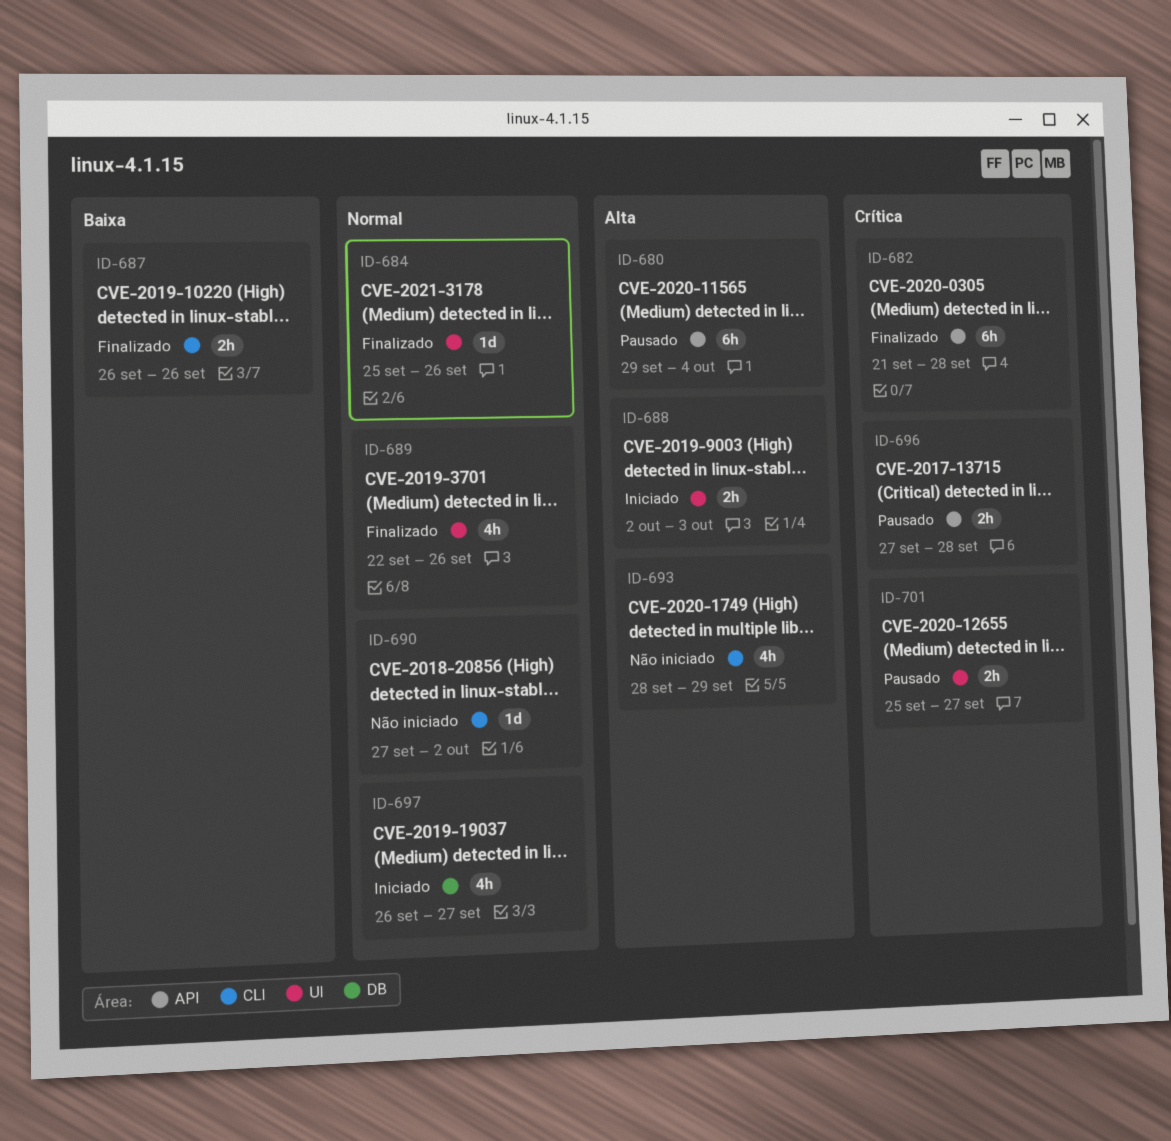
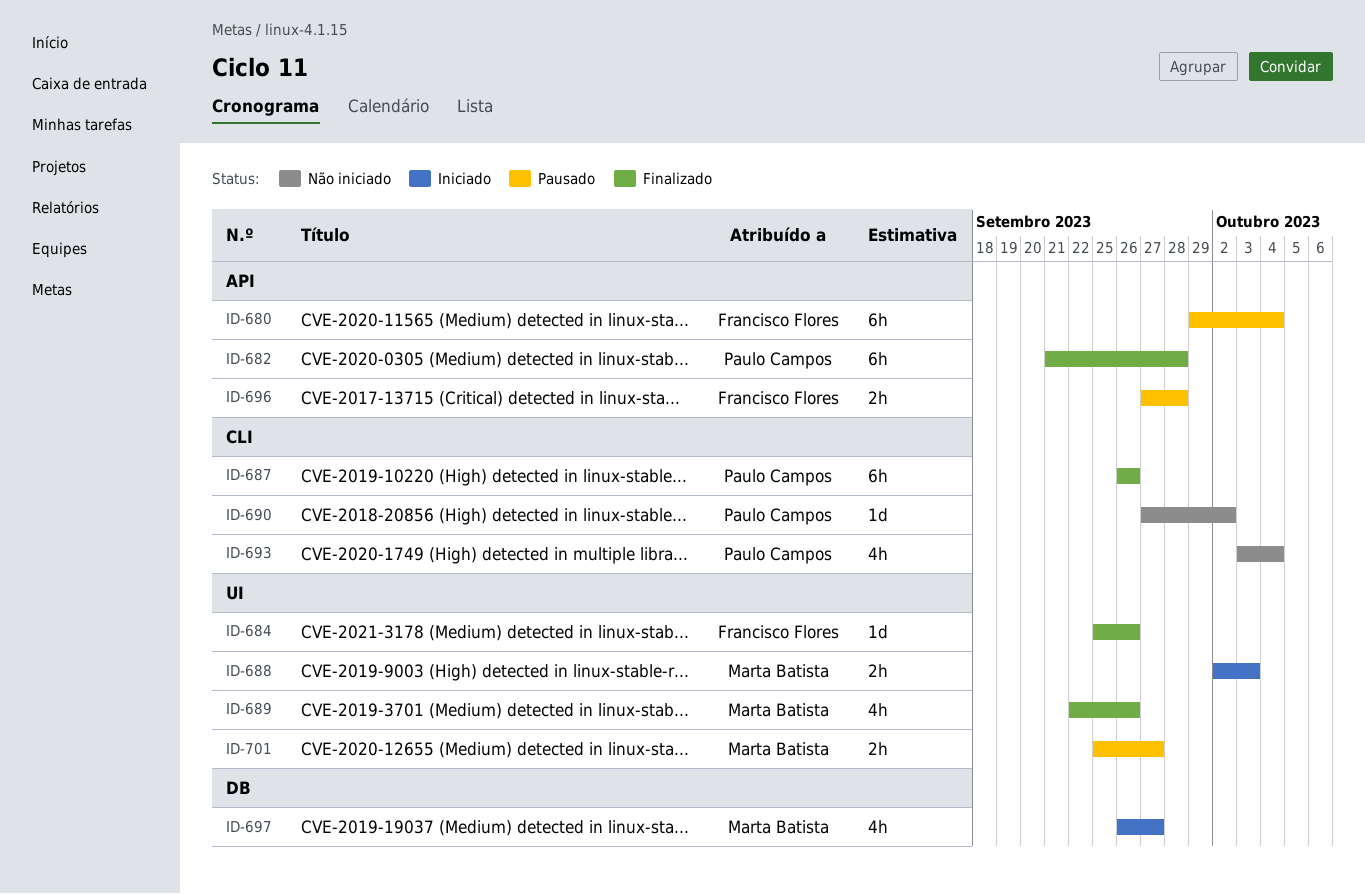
ID-687, estimate: 2h -> 6h
ID-693, start: Sep 28 -> Oct 3
ID-693, due: Sep 29 -> Oct 4

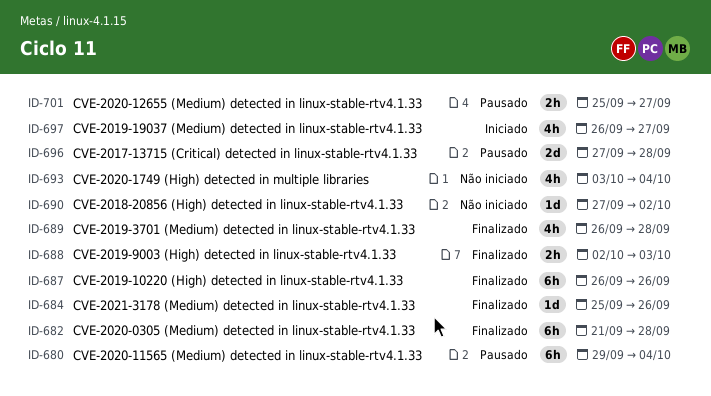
ID-688, status: Iniciado -> Finalizado
ID-689, start: Sep 22 -> Sep 26
ID-689, due: Sep 26 -> Sep 28
ID-696, estimate: 2h -> 2d

